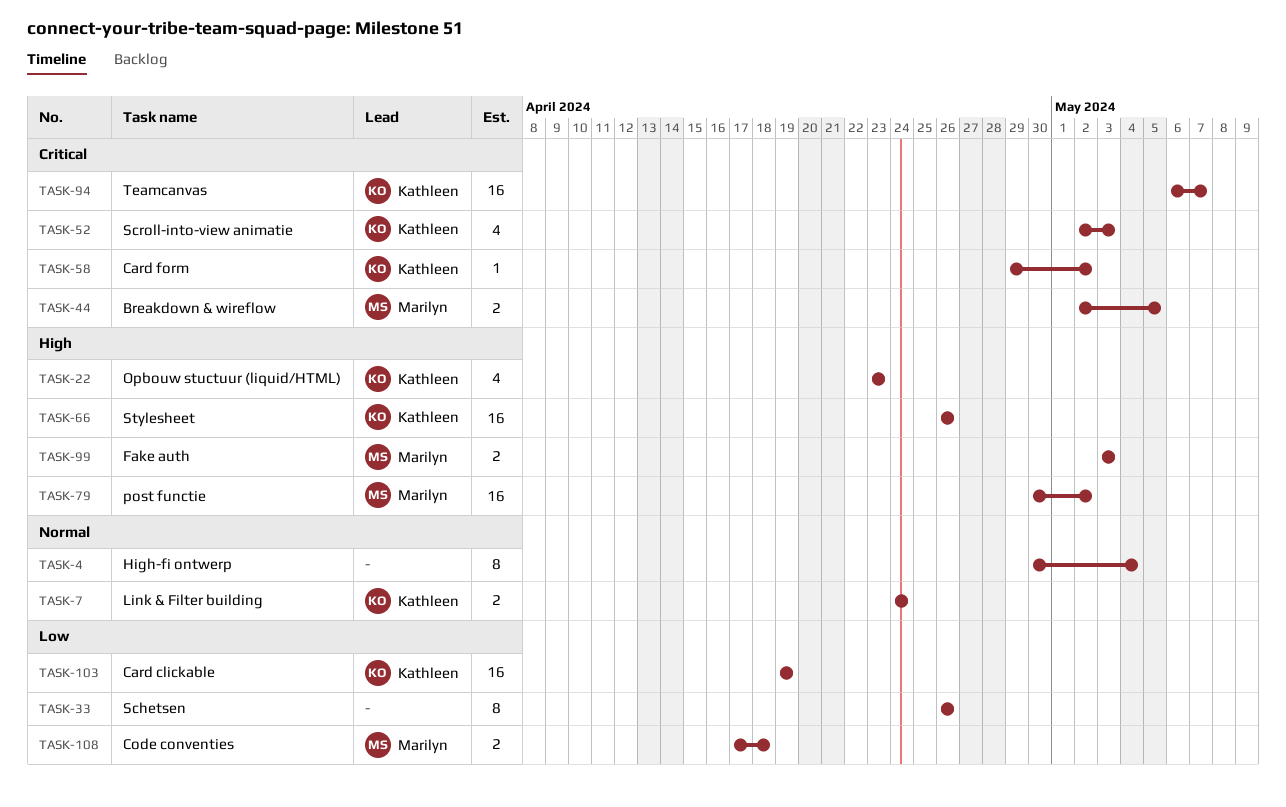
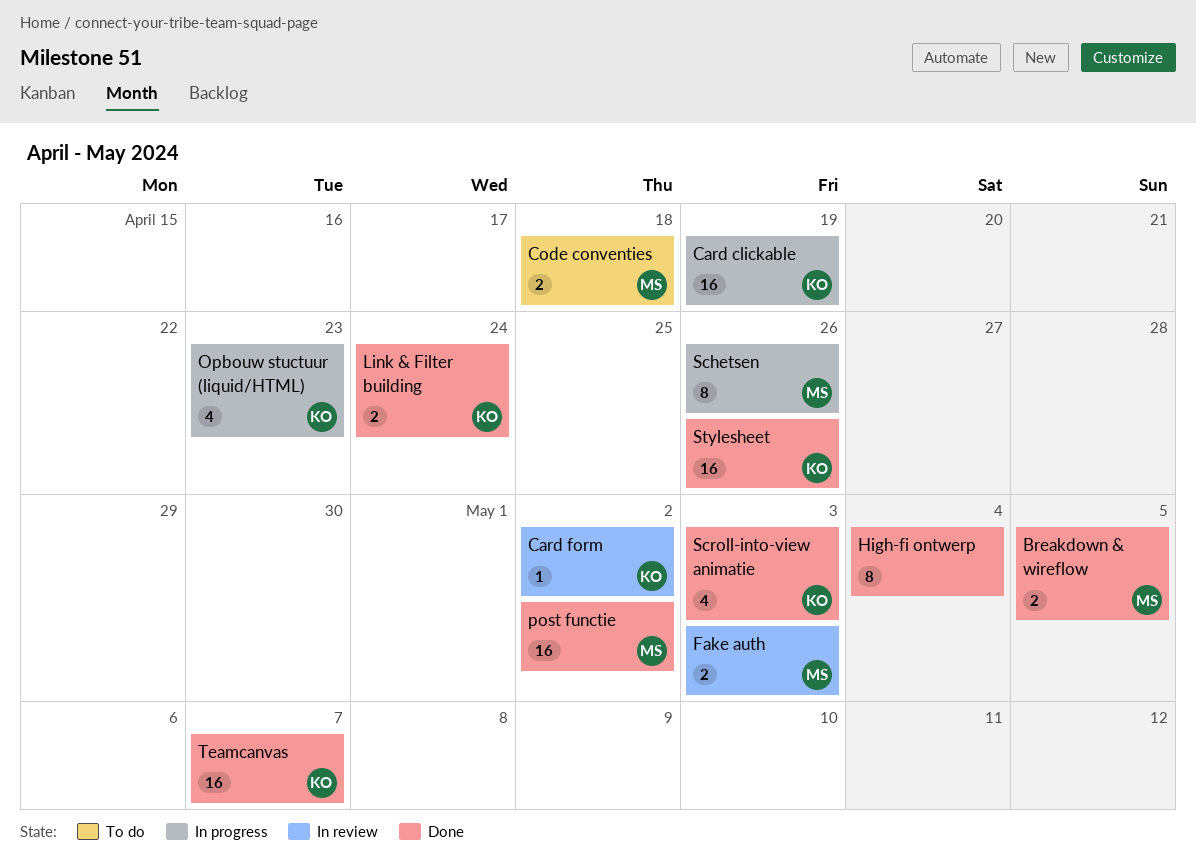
Schetsen, owner: none -> Marilyn

